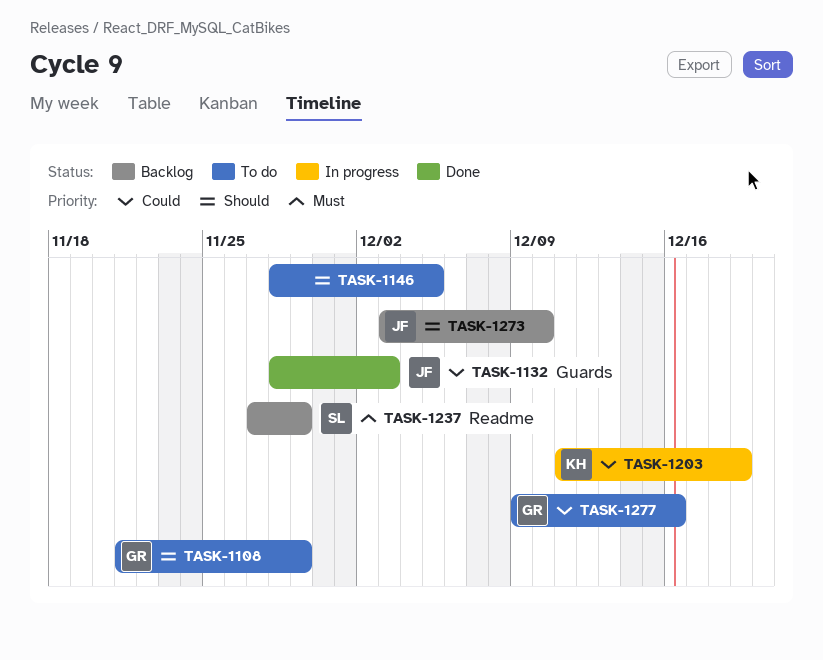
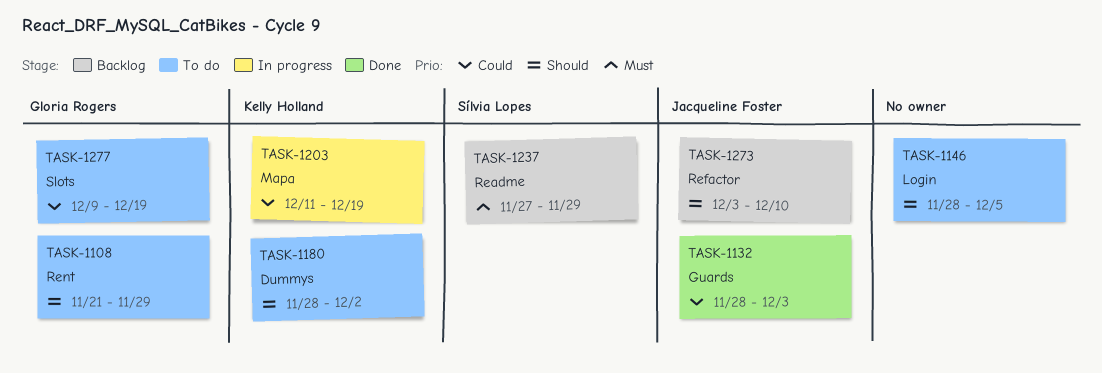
TASK-1180: none -> present
TASK-1277, due: Dec 16 -> Dec 19

